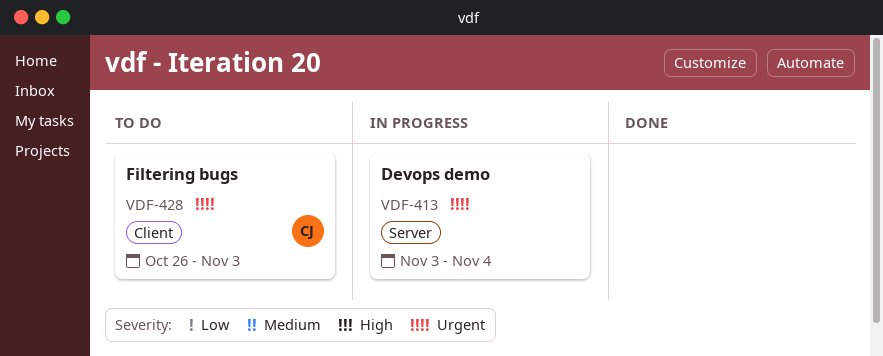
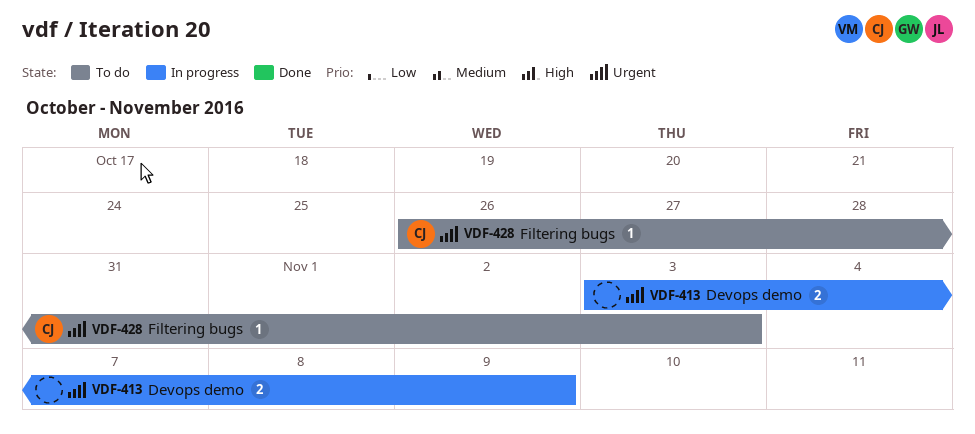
VDF-413, due: Nov 4 -> Nov 9

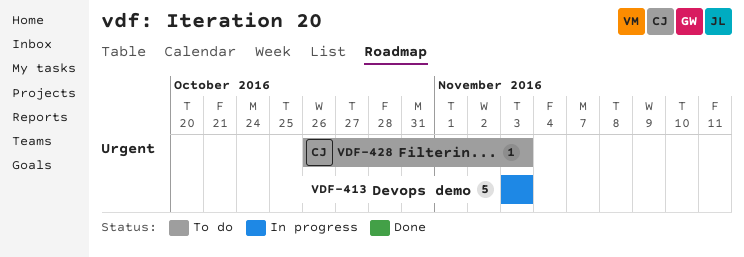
VDF-413, estimate: 2 -> 5
VDF-413, due: Nov 9 -> Nov 3

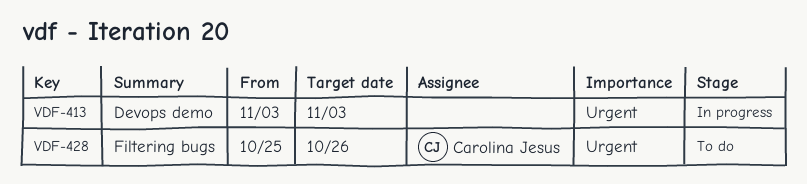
VDF-428, start: Oct 26 -> Oct 25
VDF-428, due: Nov 3 -> Oct 26

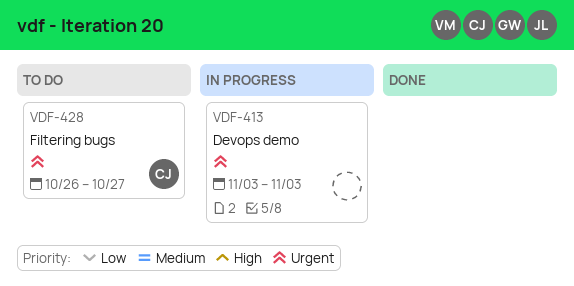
VDF-428, start: Oct 25 -> Oct 26
VDF-428, due: Oct 26 -> Oct 27

